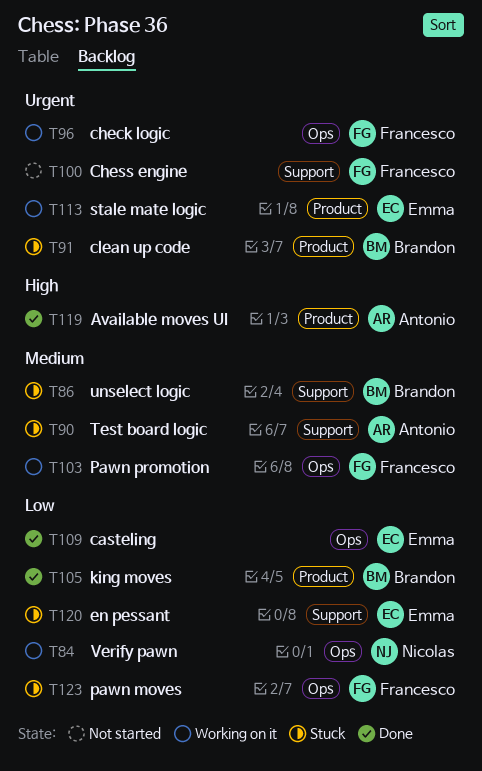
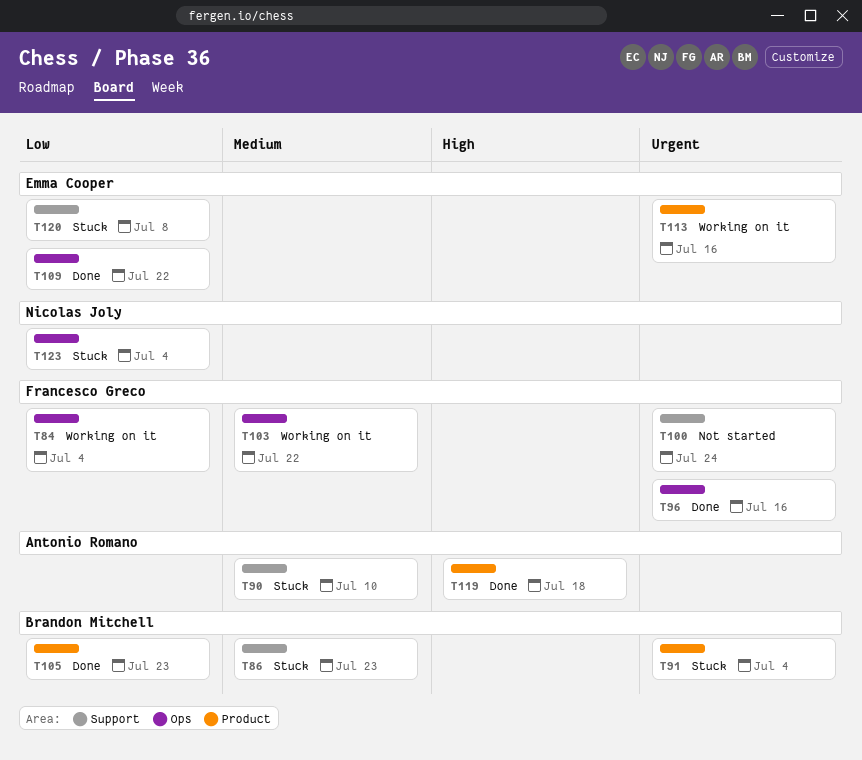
T84, owner: Nicolas Joly -> Francesco Greco
T96, status: Working on it -> Done
T123, owner: Francesco Greco -> Nicolas Joly

